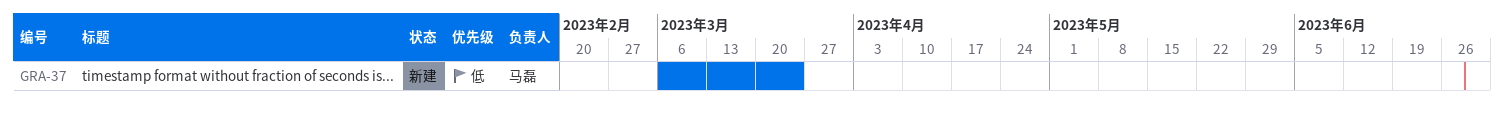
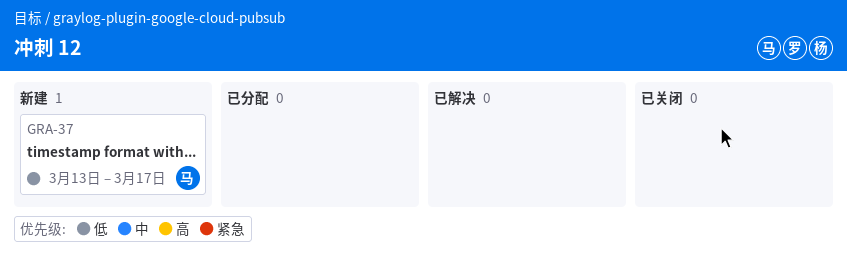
GRA-37, start: Mar 6 -> Mar 13
GRA-37, due: Mar 24 -> Mar 17

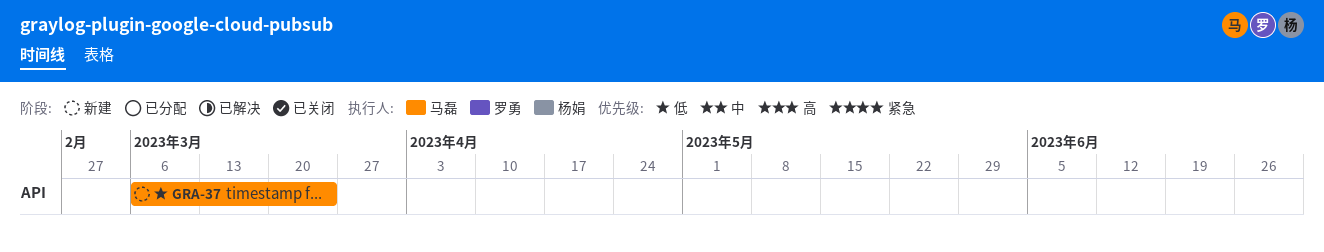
GRA-37, start: Mar 13 -> Mar 6
GRA-37, due: Mar 17 -> Mar 24

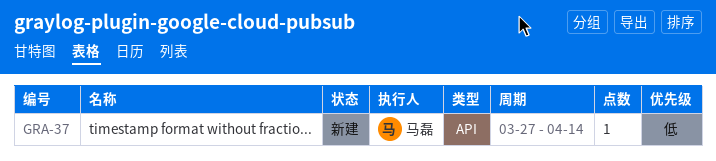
GRA-37, start: Mar 6 -> Mar 27
GRA-37, due: Mar 24 -> Apr 14

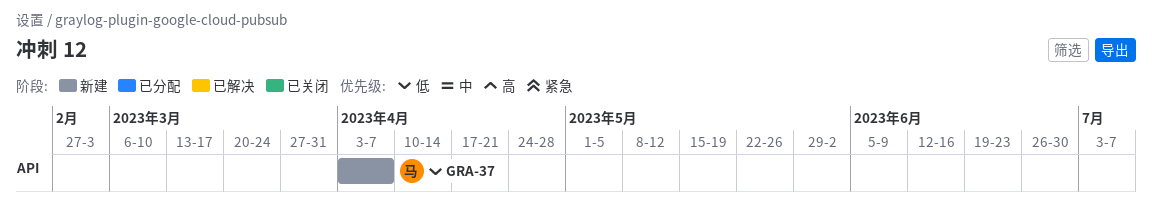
GRA-37, start: Mar 27 -> Apr 3
GRA-37, due: Apr 14 -> Apr 7

